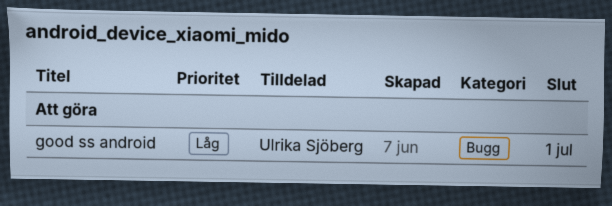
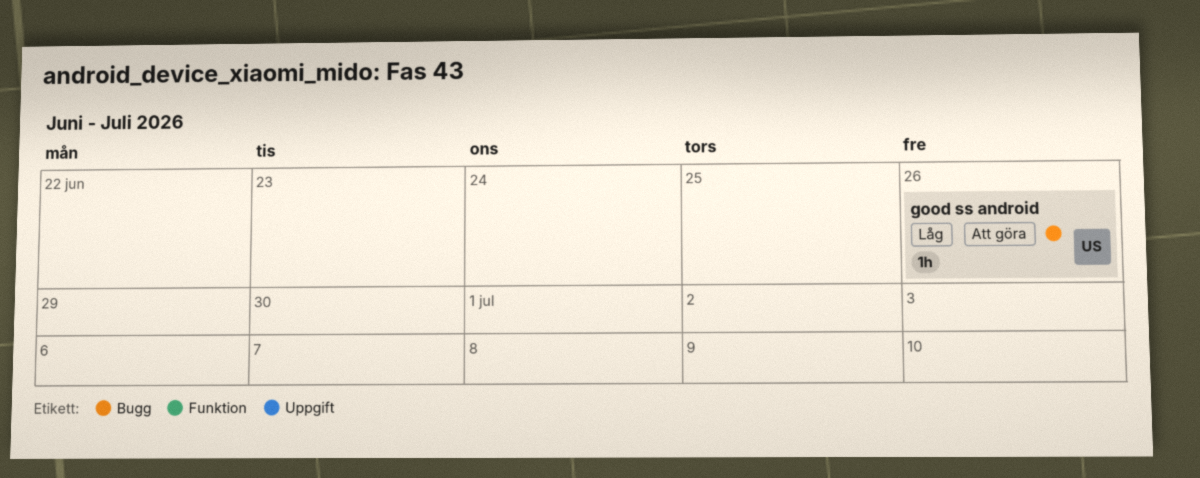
good ss android, due: Jul 1 -> Jun 26

